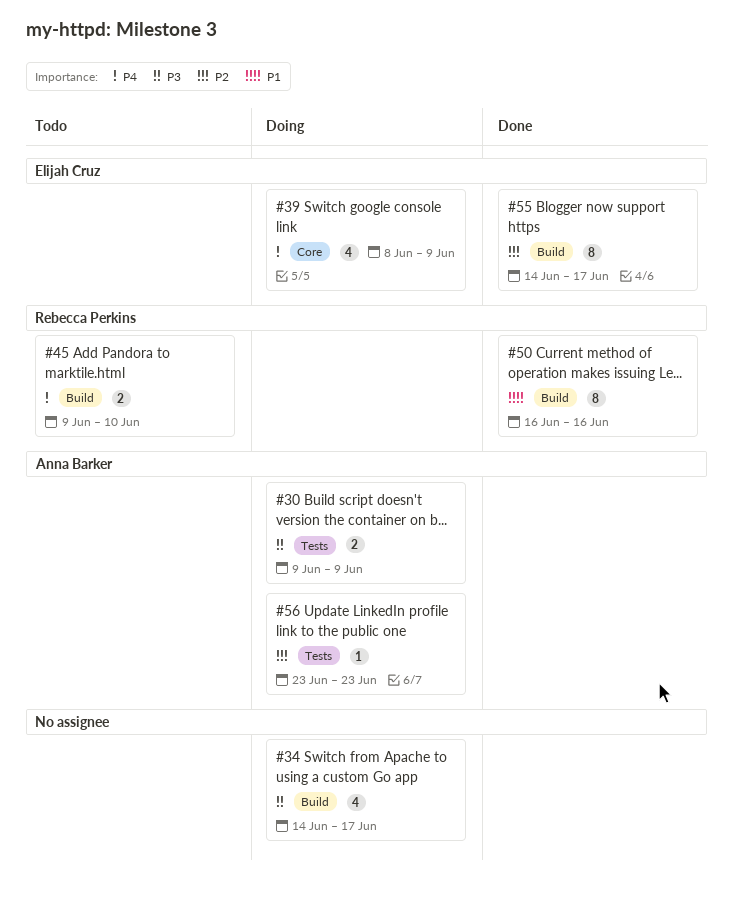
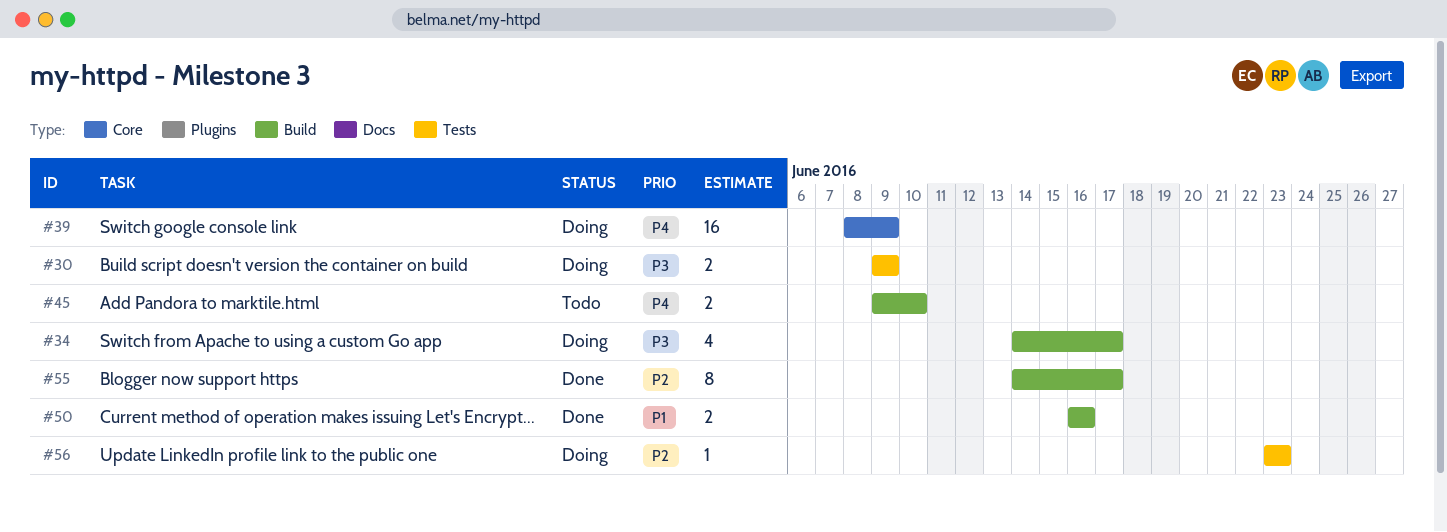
#39, estimate: 4 -> 16
#50, estimate: 8 -> 2

